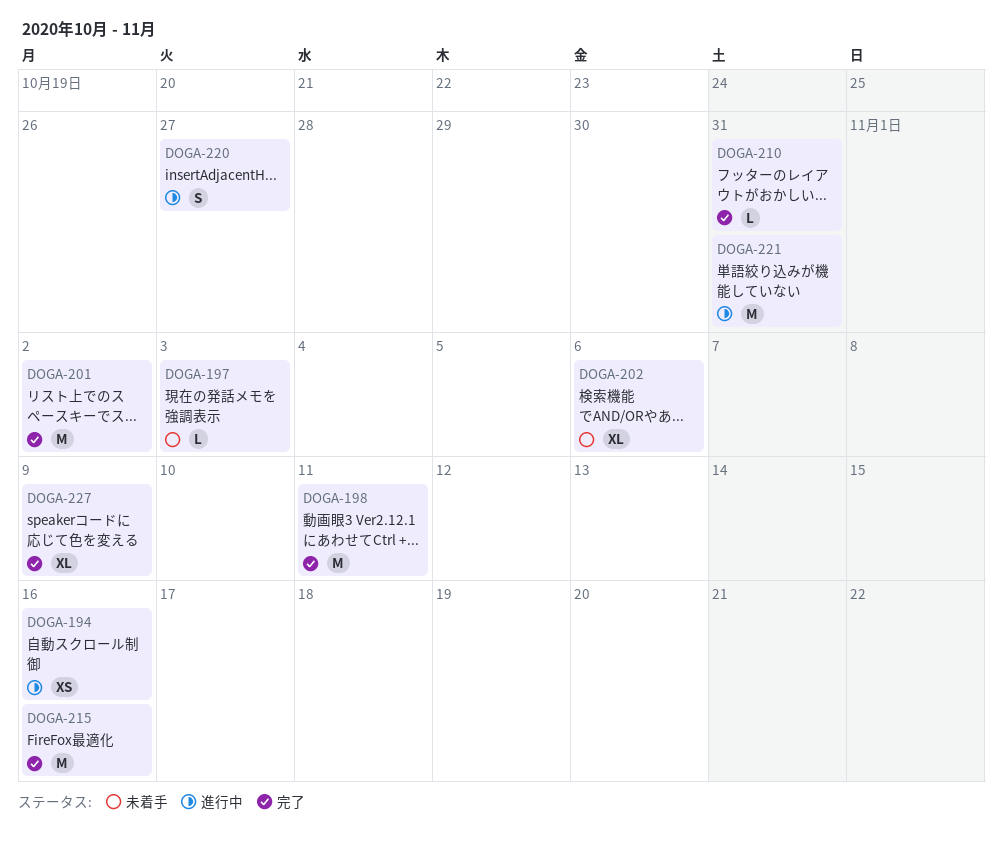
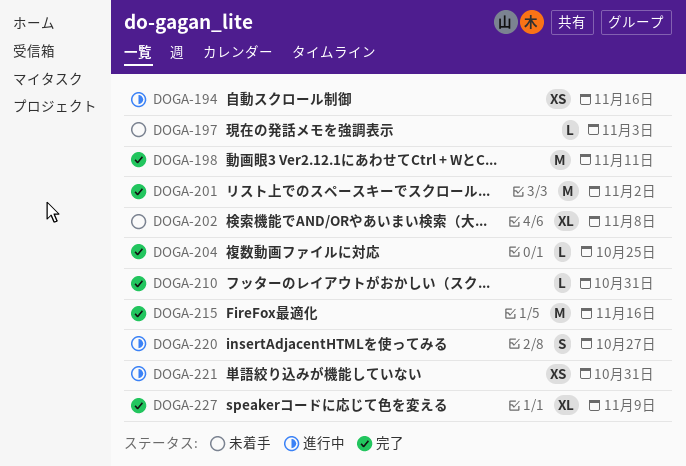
DOGA-202, due: Nov 6 -> Nov 8
DOGA-204: none -> present
DOGA-221, estimate: M -> XS

